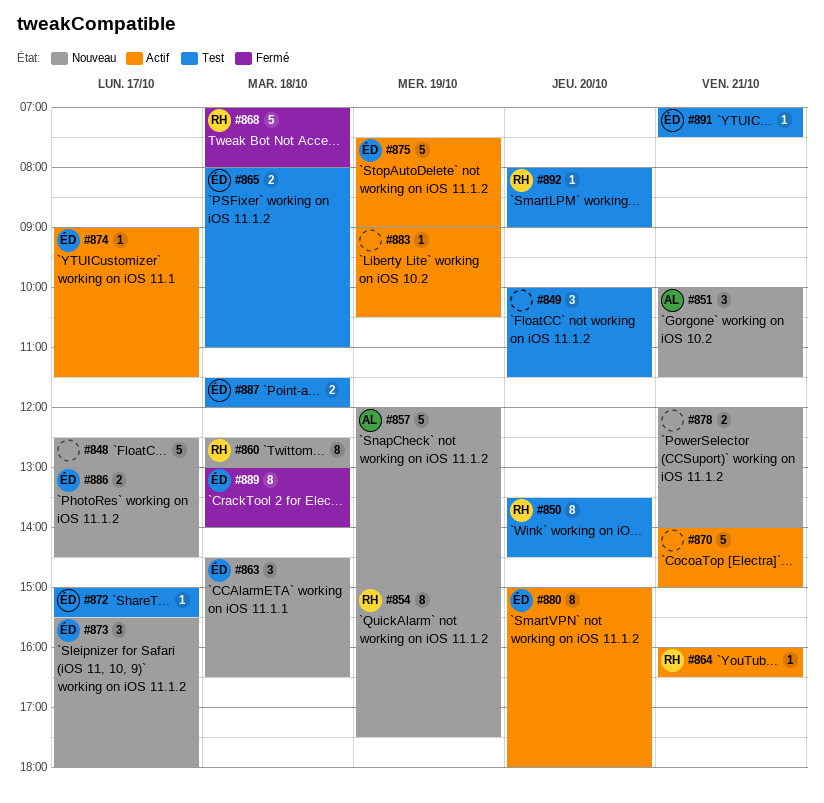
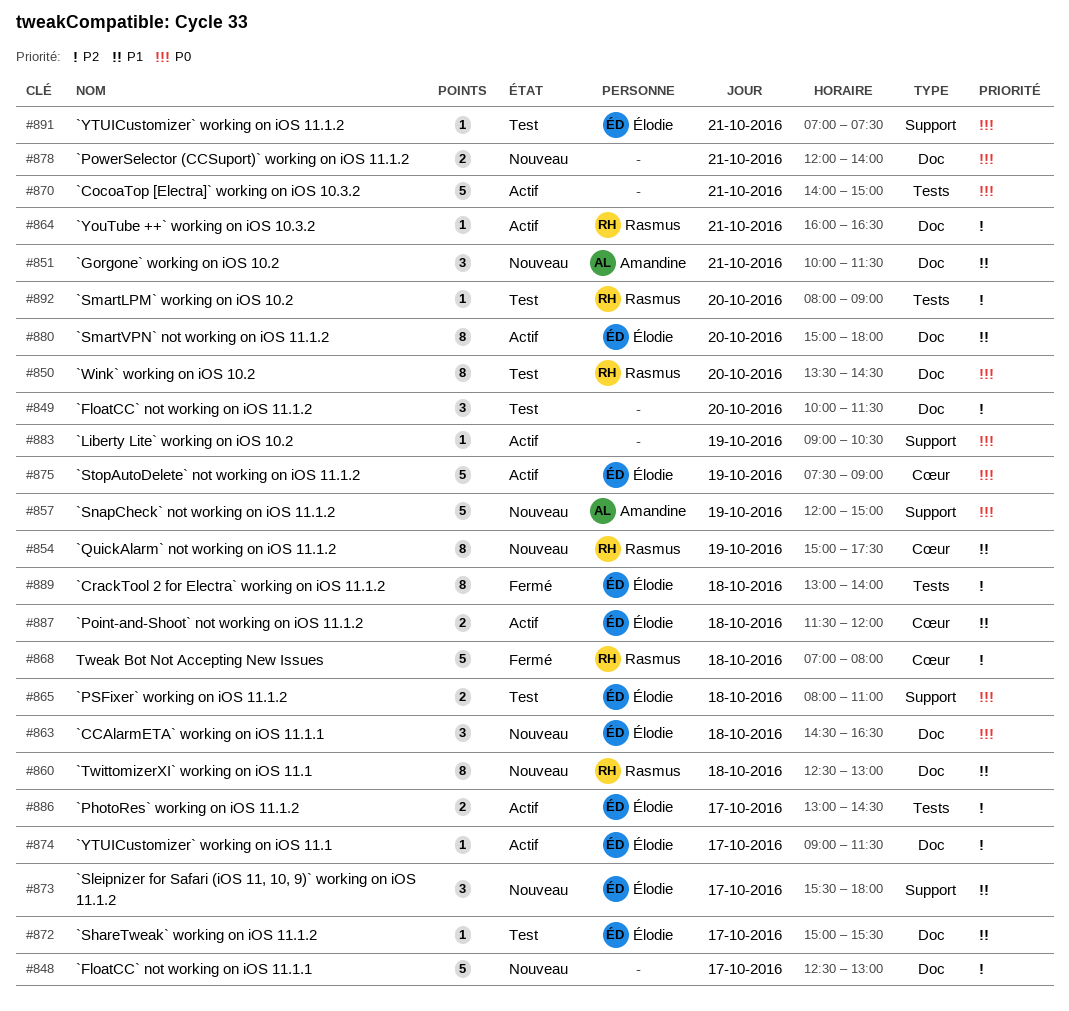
#886, status: Nouveau -> Actif
#887, status: Test -> Actif

